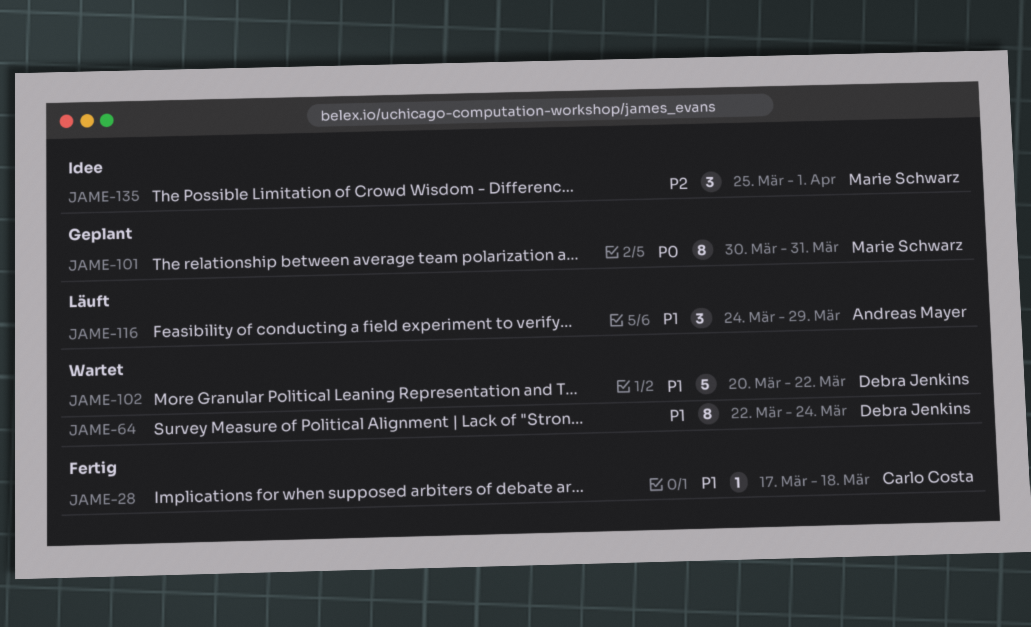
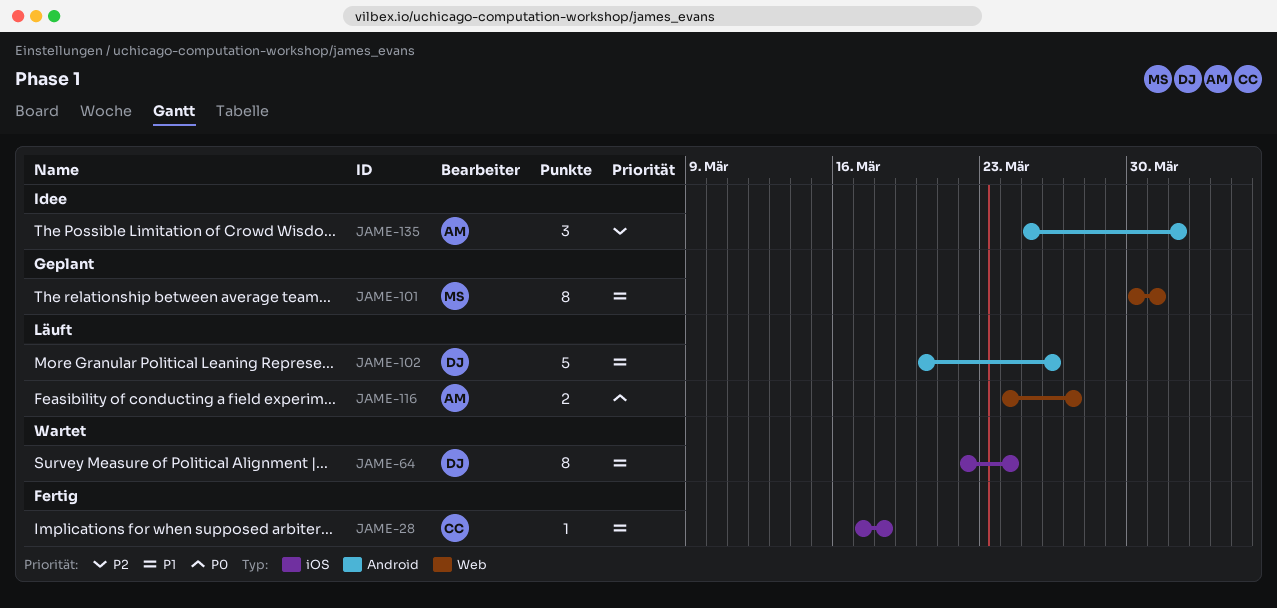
JAME-101, priority: P0 -> P1
JAME-102, status: Wartet -> Läuft
JAME-102, due: Mar 22 -> Mar 26
JAME-116, priority: P1 -> P0
JAME-116, estimate: 3 -> 2
JAME-116, due: Mar 29 -> Mar 27
JAME-135, owner: Marie Schwarz -> Andreas Mayer

